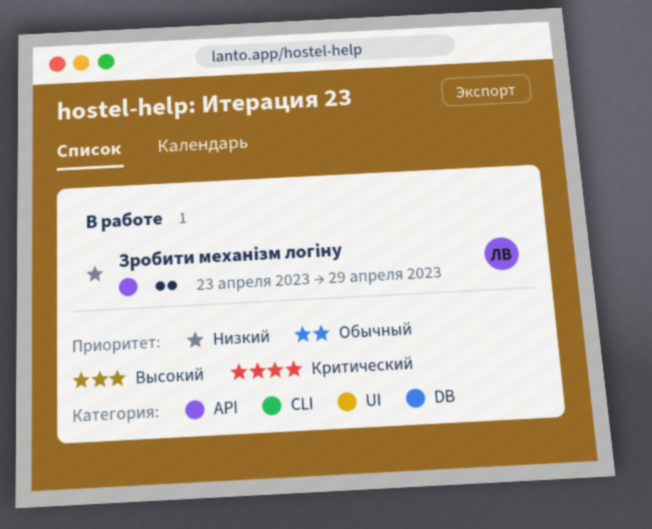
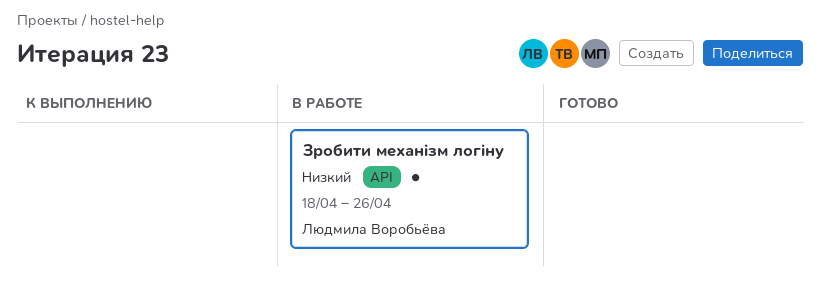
Зробити механізм логіну, estimate: 2 -> 1
Зробити механізм логіну, start: Apr 23 -> Apr 18
Зробити механізм логіну, due: Apr 29 -> Apr 26

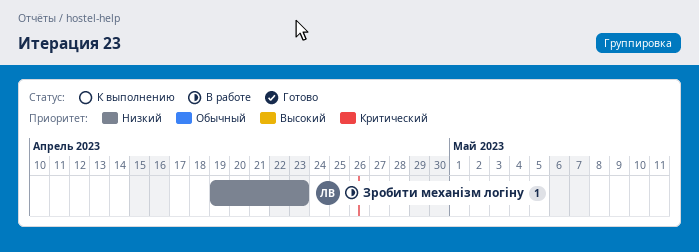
Зробити механізм логіну, start: Apr 18 -> Apr 19
Зробити механізм логіну, due: Apr 26 -> Apr 23

